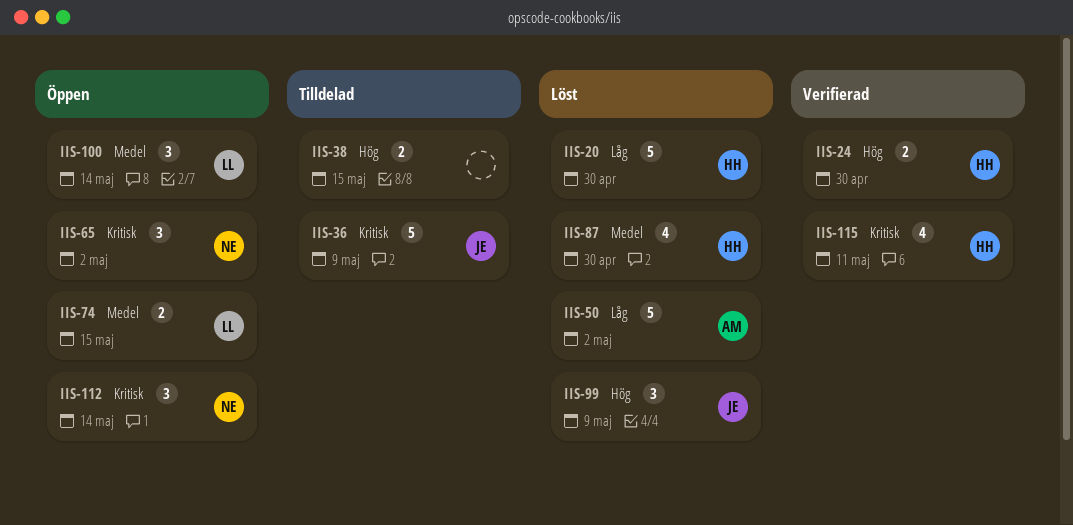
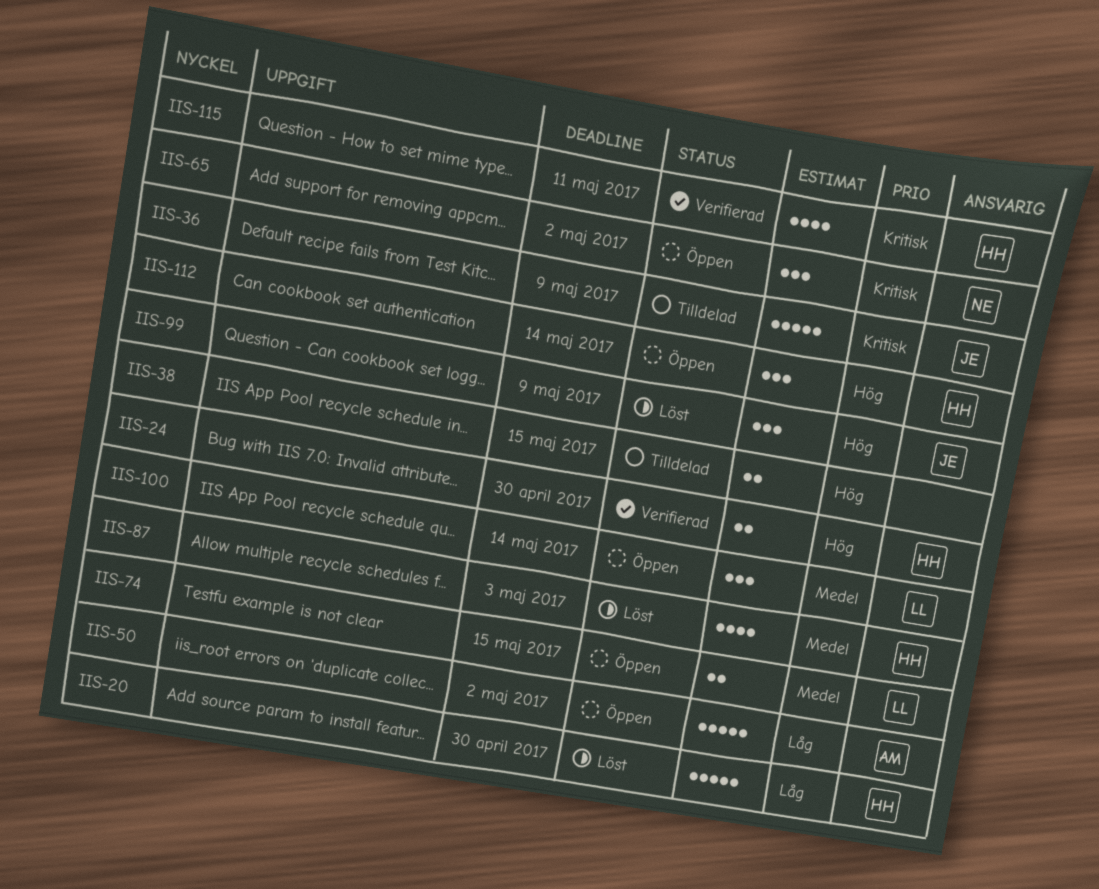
IIS-50, status: Löst -> Öppen
IIS-87, due: Apr 30 -> May 3
IIS-112, owner: NE -> HH
IIS-112, priority: Kritisk -> Hög

